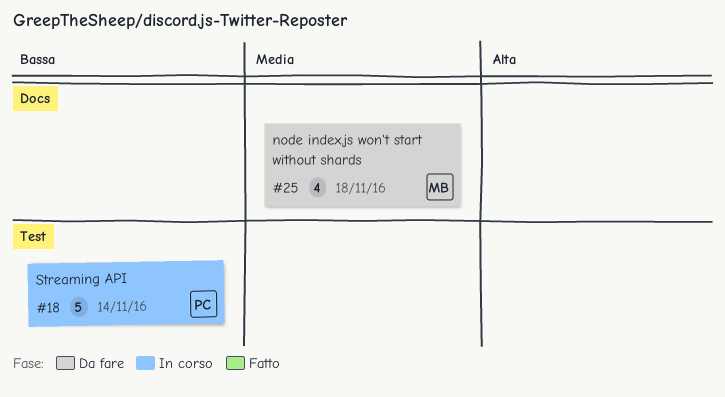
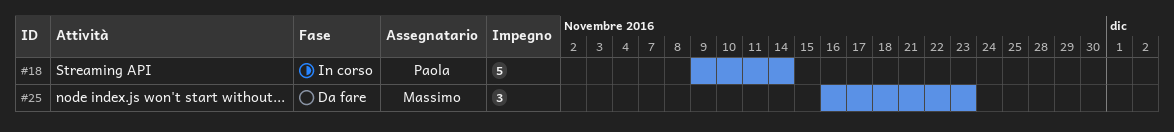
#25, estimate: 4 -> 3
#25, due: Nov 18 -> Nov 23

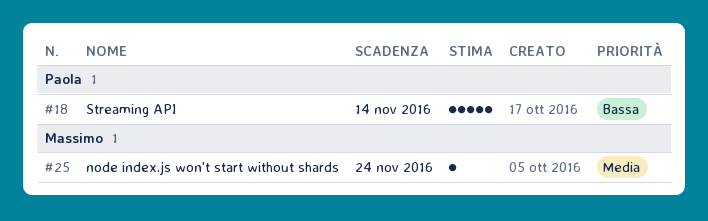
#25, estimate: 3 -> 1
#25, due: Nov 23 -> Nov 24

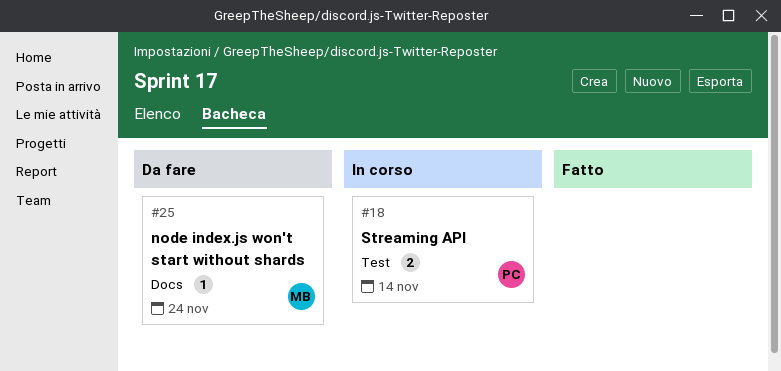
#18, estimate: 5 -> 2

